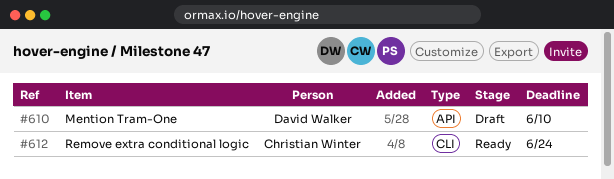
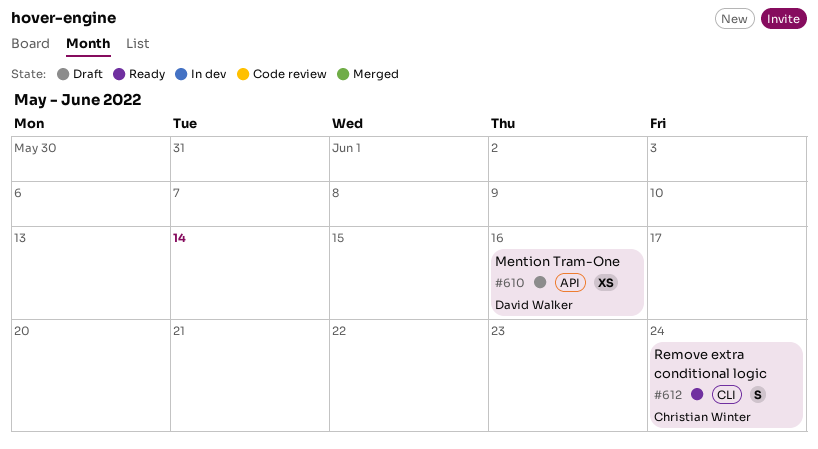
#610, due: Jun 10 -> Jun 16

